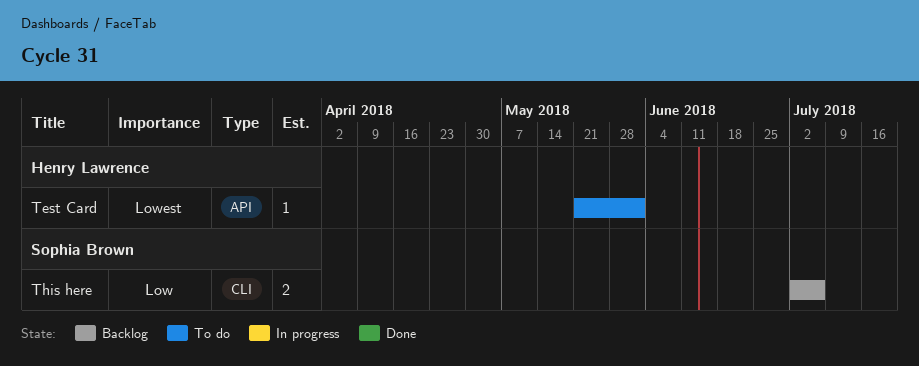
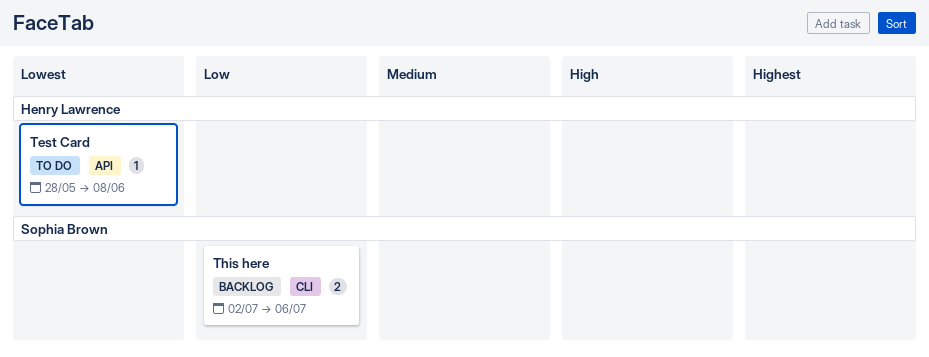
Test Card, start: May 21 -> May 28
Test Card, due: Jun 1 -> Jun 8

